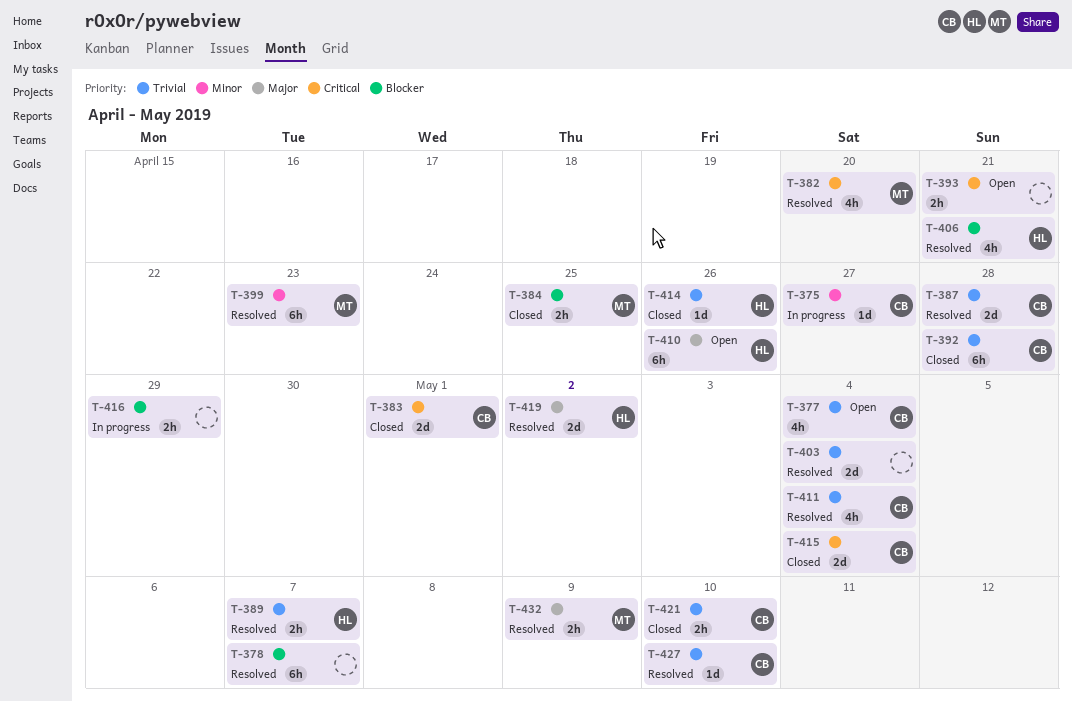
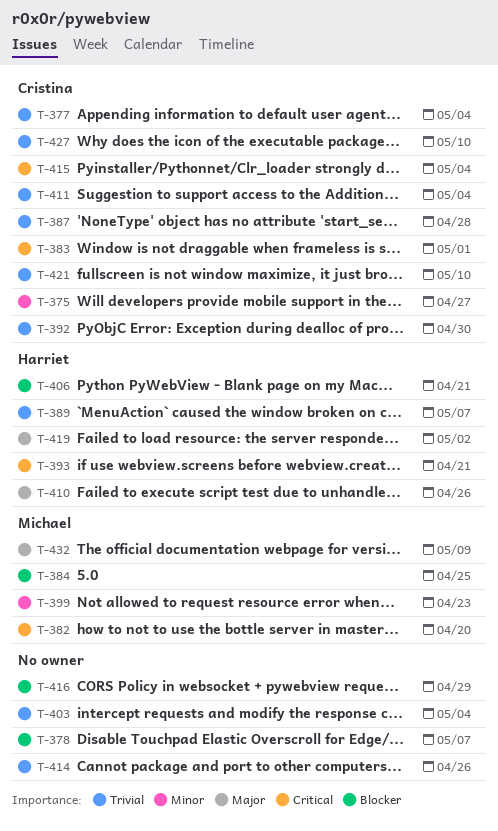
T-392, due: Apr 28 -> Apr 30
T-393, owner: none -> Harriet
T-414, owner: Harriet -> none

